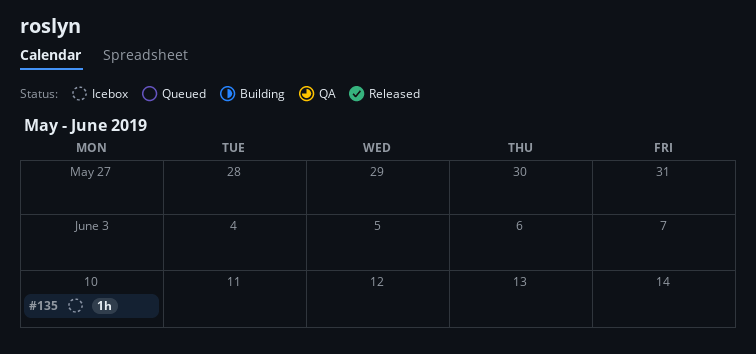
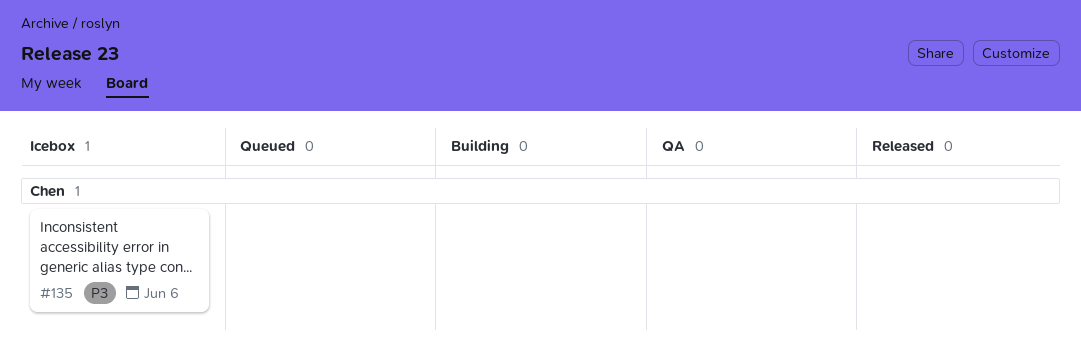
#135, due: Jun 10 -> Jun 6

